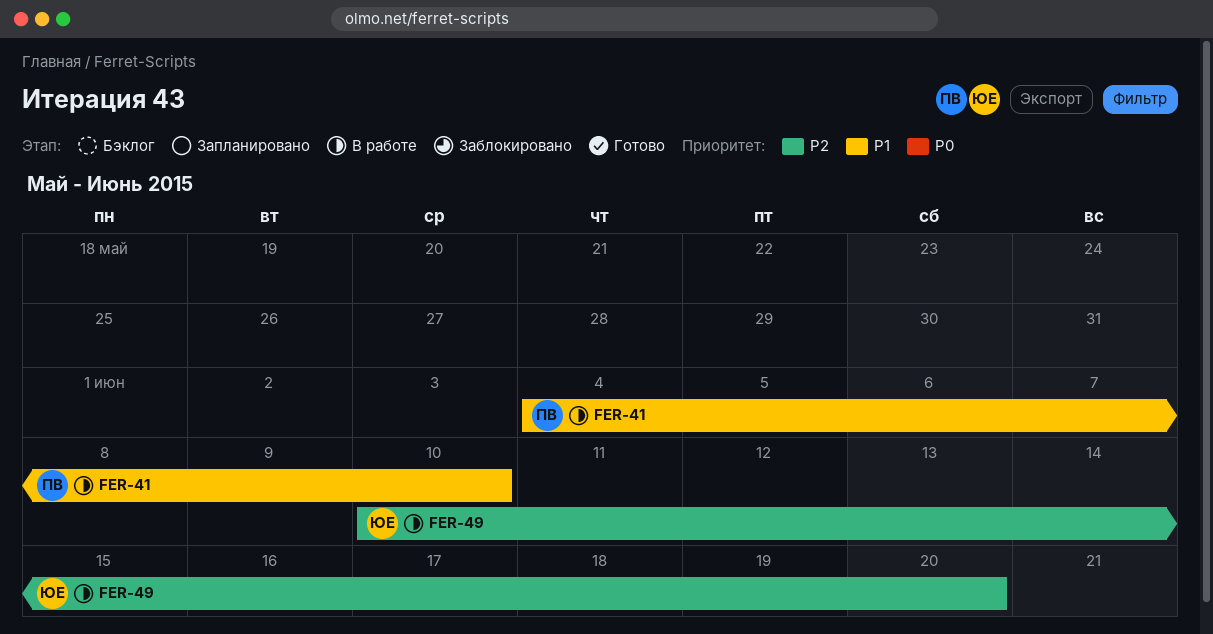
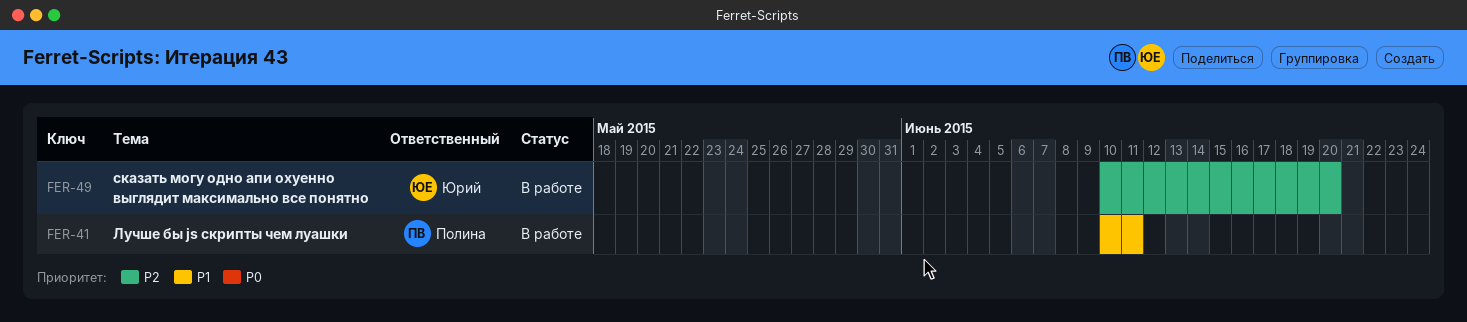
FER-41, start: Jun 4 -> Jun 10
FER-41, due: Jun 10 -> Jun 11

